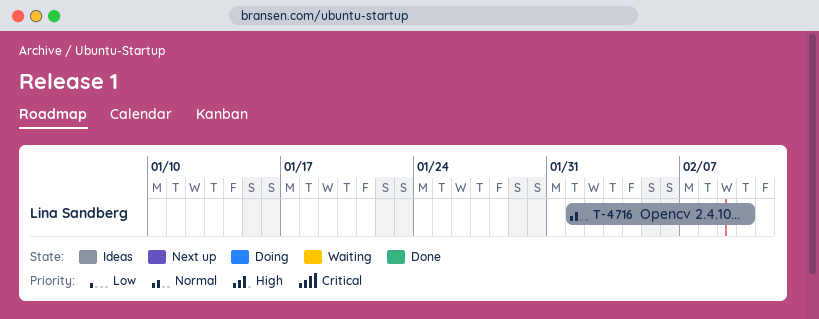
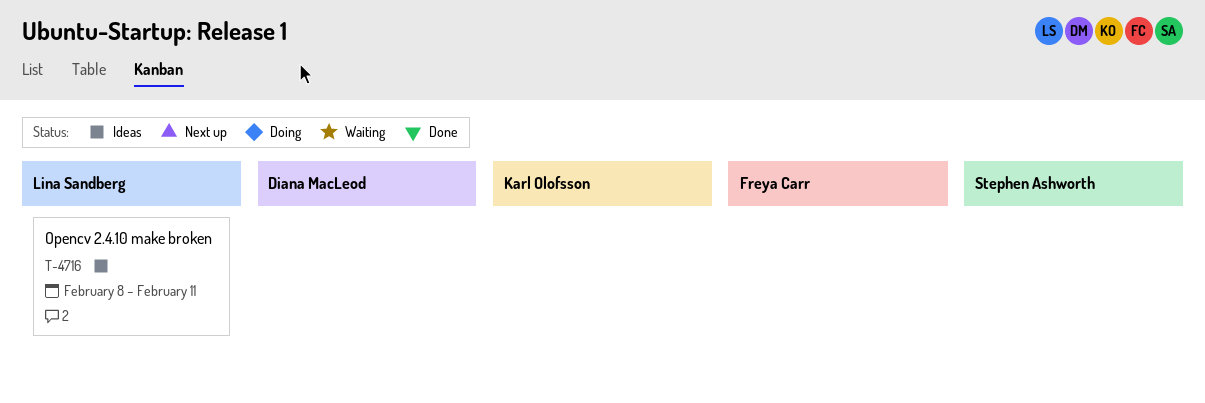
T-4716, start: Feb 1 -> Feb 8
T-4716, due: Feb 10 -> Feb 11

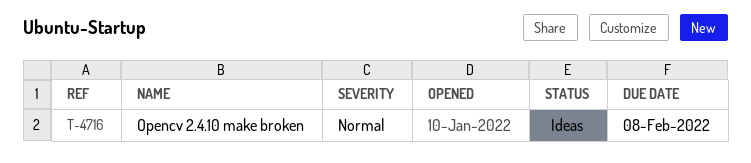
T-4716, due: Feb 11 -> Feb 8

